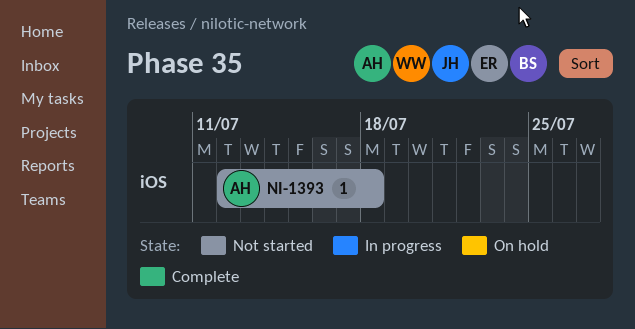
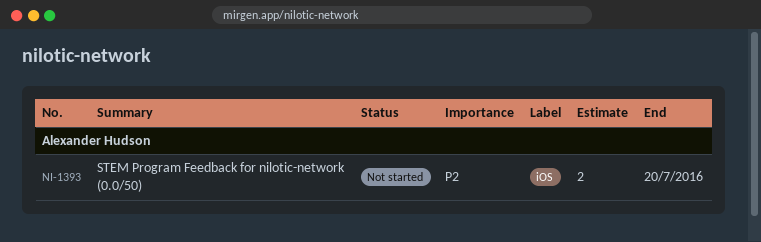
NI-1393, estimate: 1 -> 2
NI-1393, due: Jul 18 -> Jul 20

